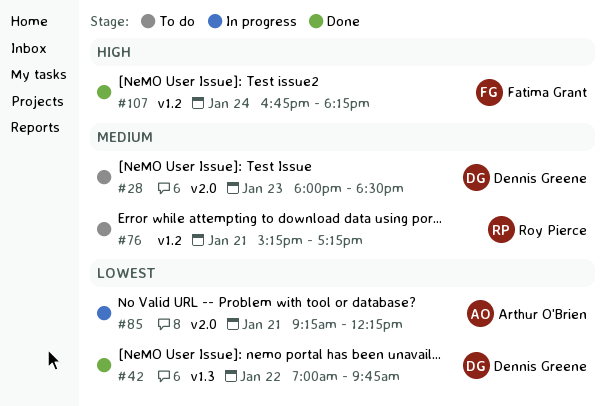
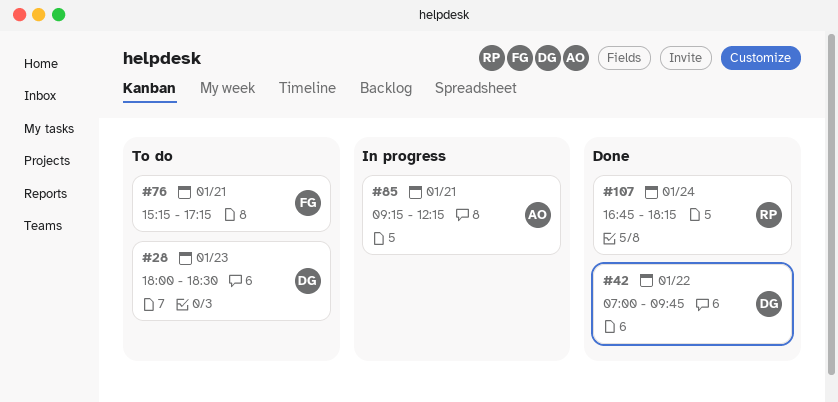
#76, owner: Roy Pierce -> Fatima Grant
#107, owner: Fatima Grant -> Roy Pierce

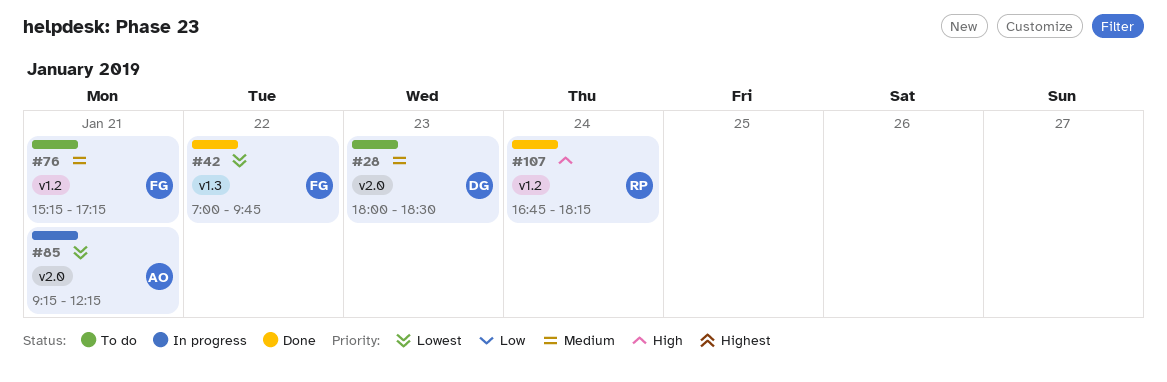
#42, owner: DG -> FG

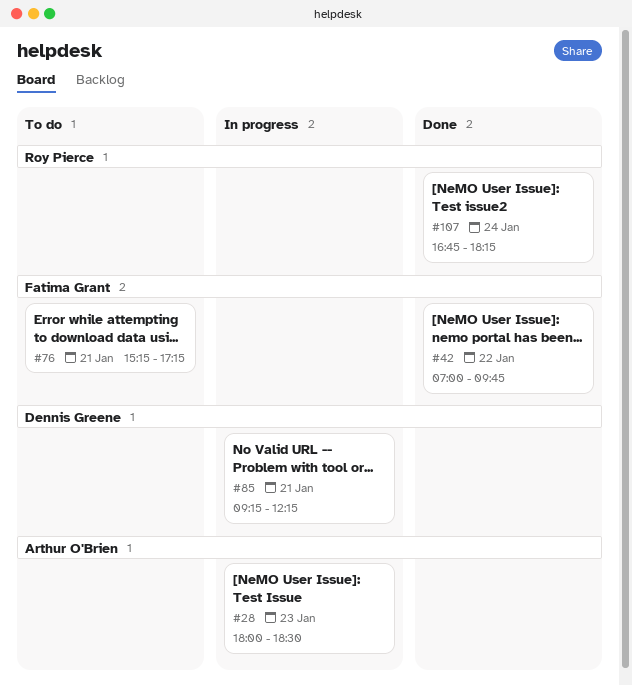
#28, status: To do -> In progress
#28, owner: Dennis Greene -> Arthur O'Brien
#85, owner: Arthur O'Brien -> Dennis Greene

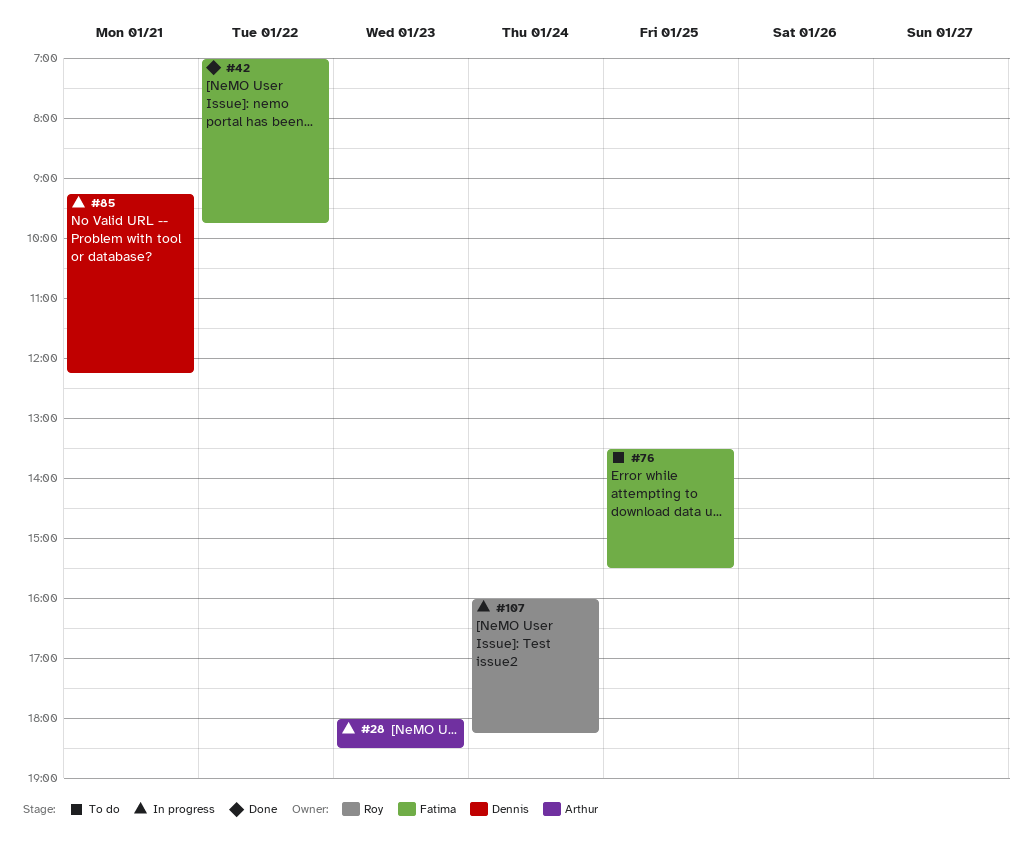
#76, day: Jan 21 -> Jan 25
#76, begins: 15:15 -> 13:30
#76, ends: 17:15 -> 15:30
#107, status: Done -> In progress
#107, begins: 16:45 -> 16:00

